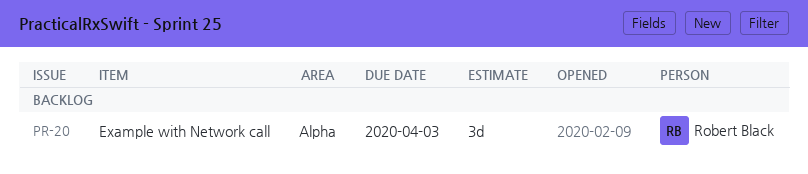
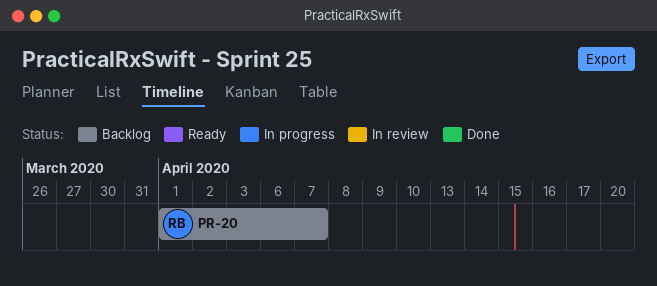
PR-20, due: Apr 3 -> Apr 7

